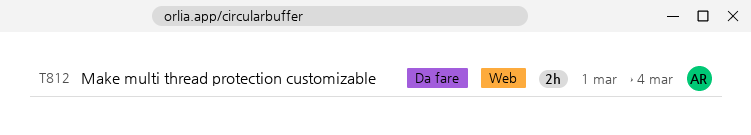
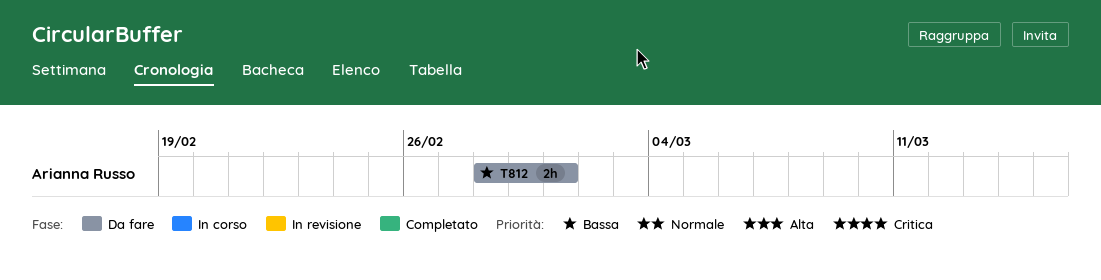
T812, start: Mar 1 -> Feb 28
T812, due: Mar 4 -> Mar 1

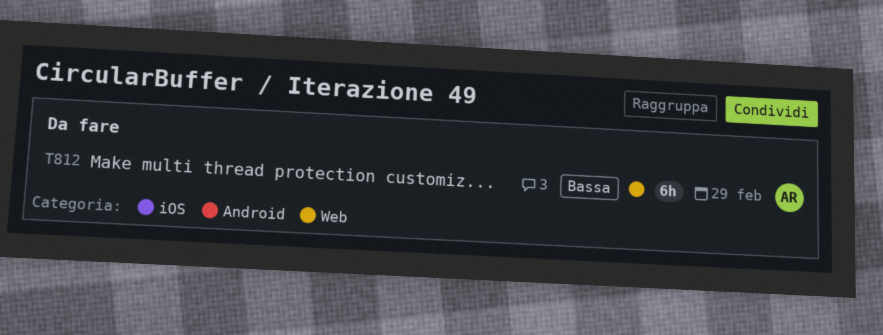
T812, estimate: 2h -> 6h
T812, due: Mar 1 -> Feb 29

